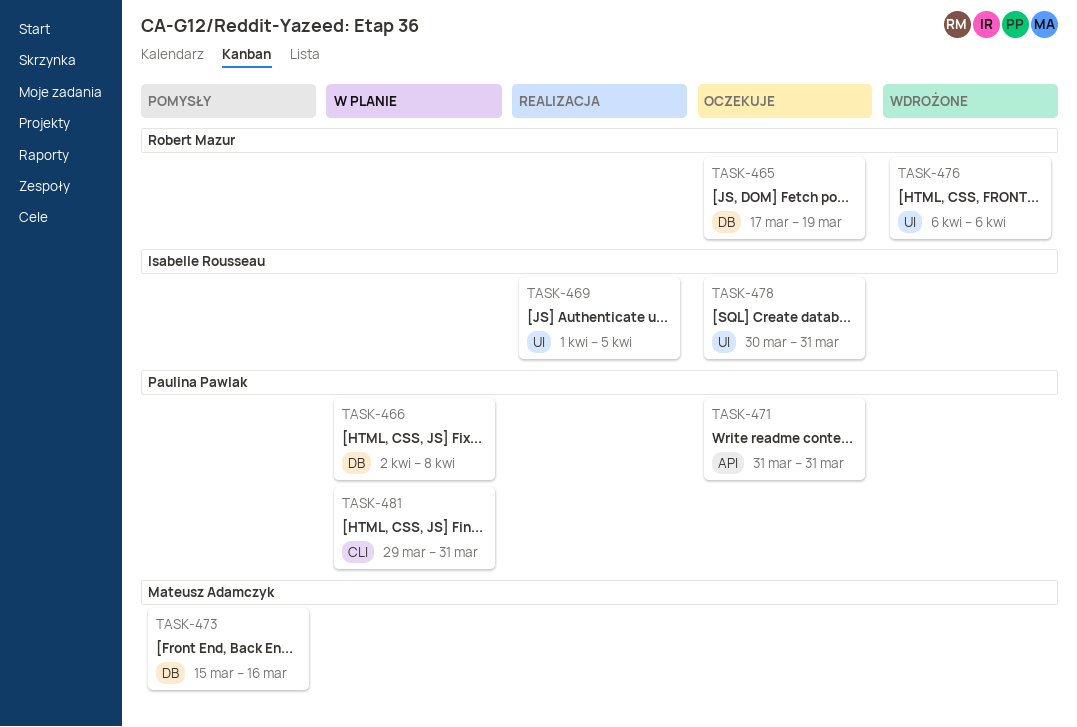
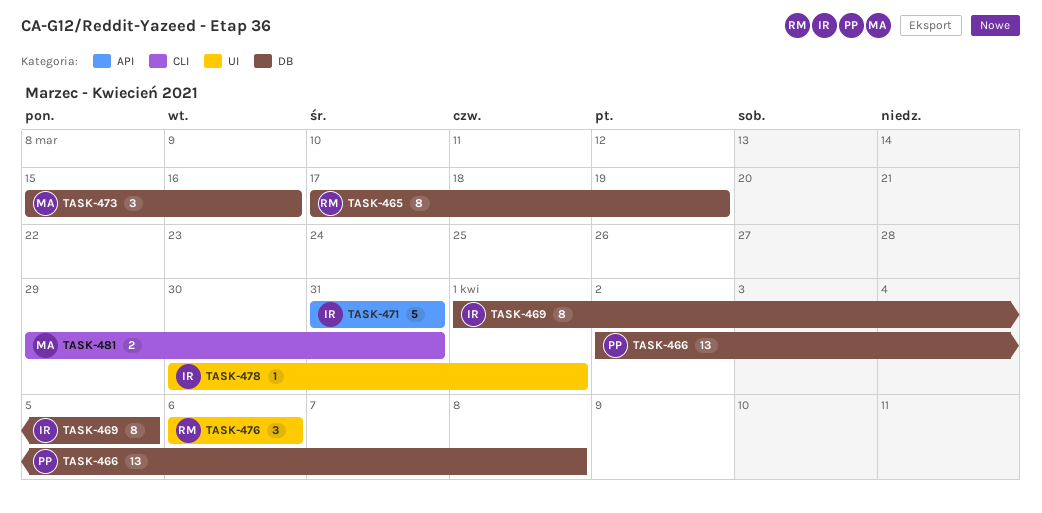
TASK-469, label: UI -> DB
TASK-471, owner: Paulina Pawlak -> Isabelle Rousseau
TASK-478, due: Mar 31 -> Apr 1
TASK-481, owner: Paulina Pawlak -> Mateusz Adamczyk

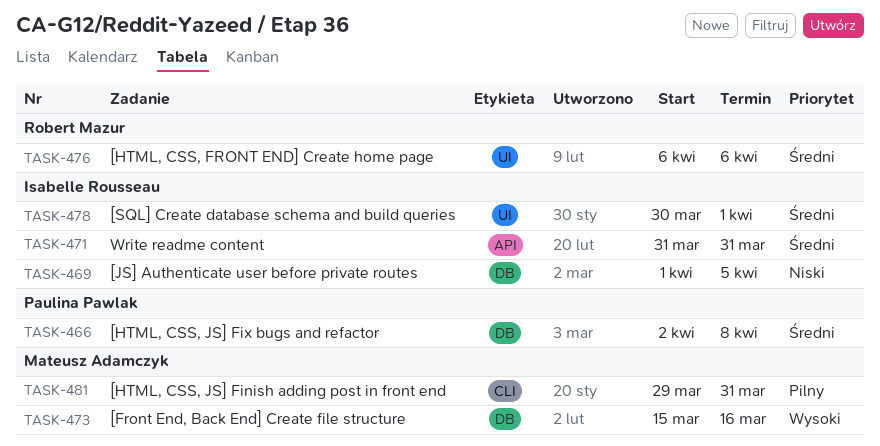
TASK-465: present -> none

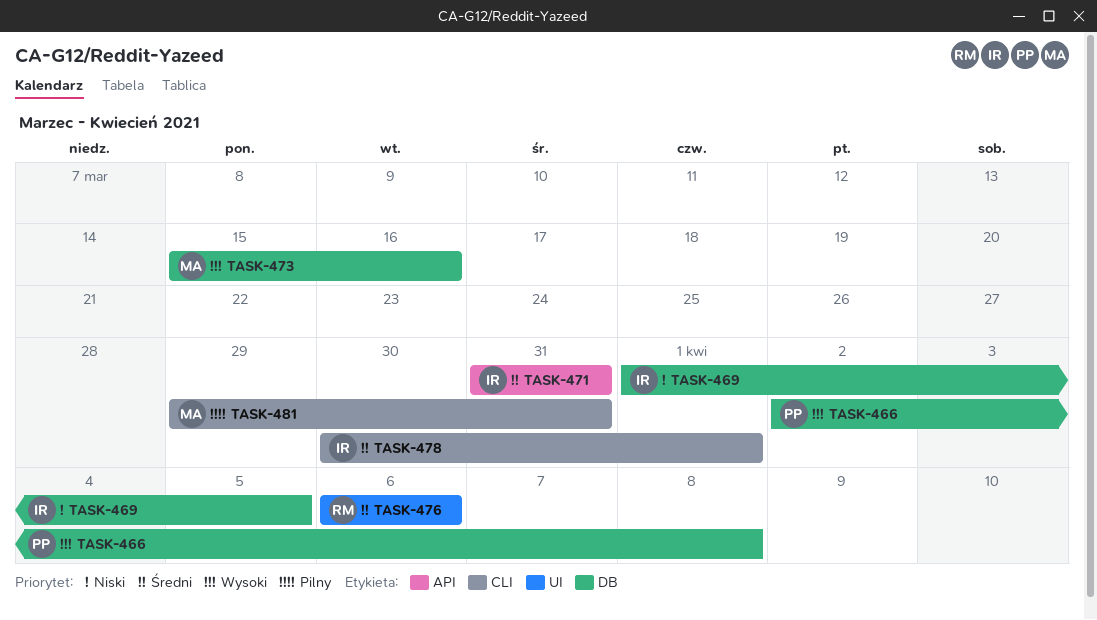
TASK-466, priority: Średni -> Wysoki
TASK-478, label: UI -> CLI

